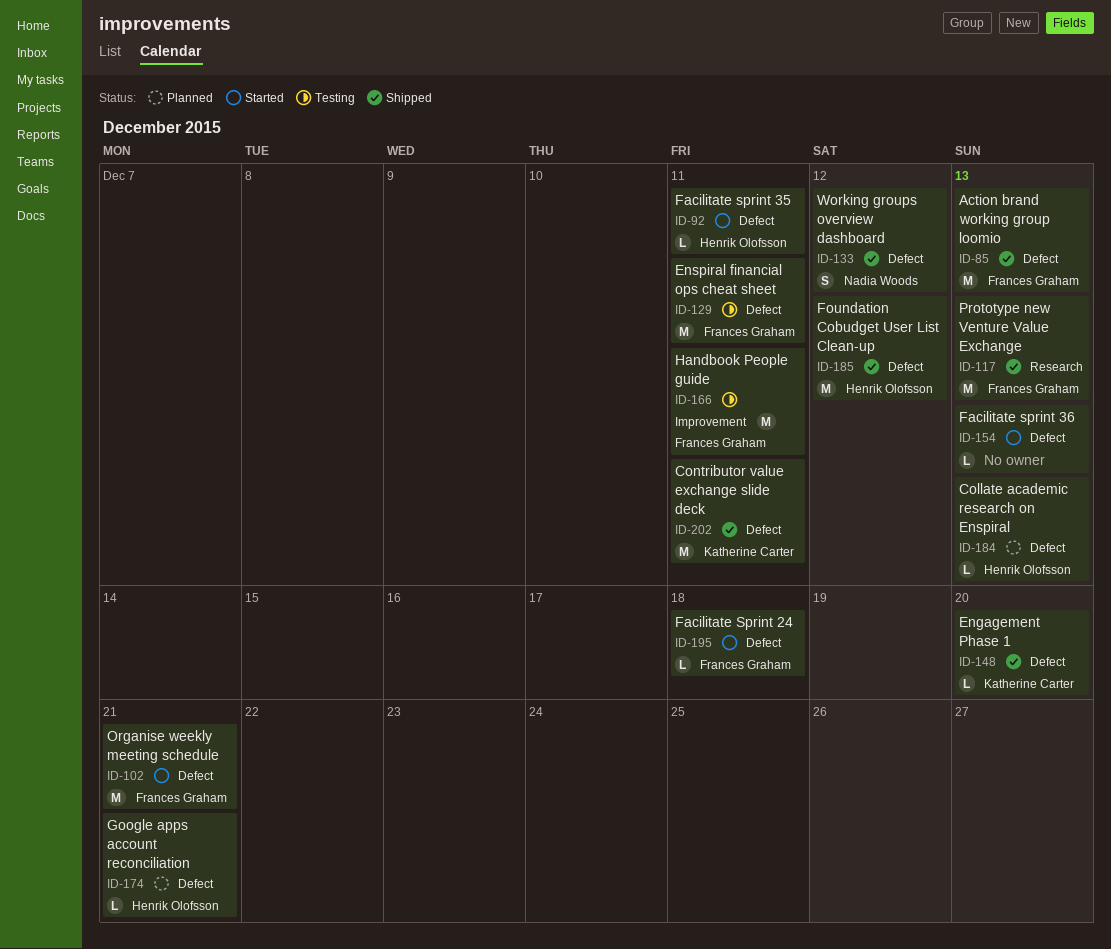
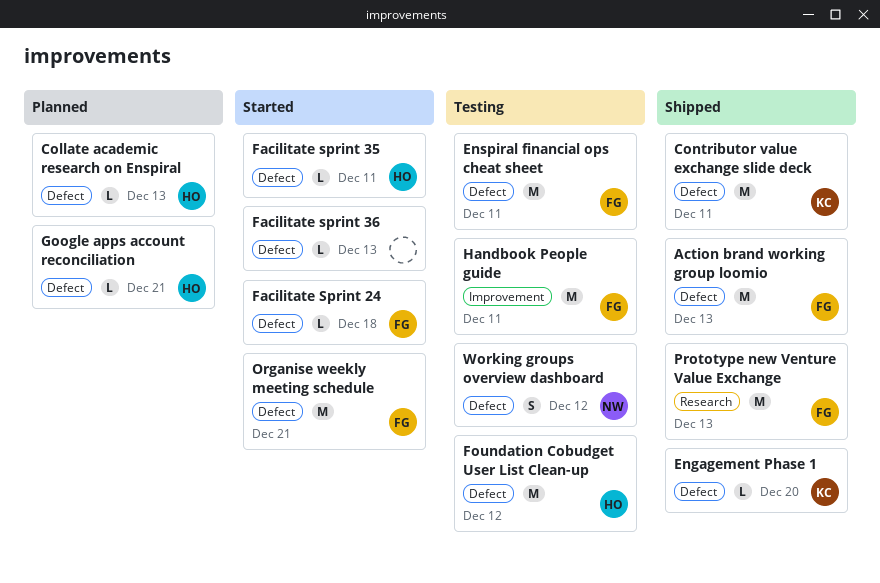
Foundation Cobudget User List Clean-up, status: Shipped -> Testing
Working groups overview dashboard, status: Shipped -> Testing

